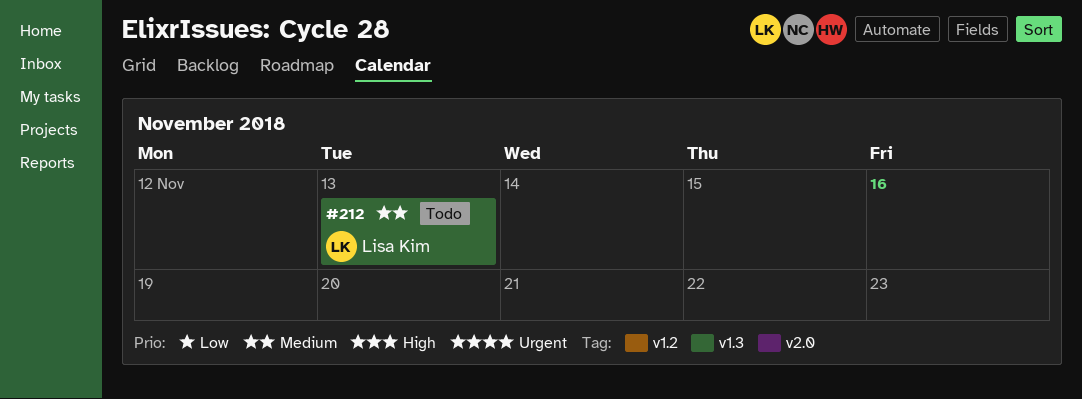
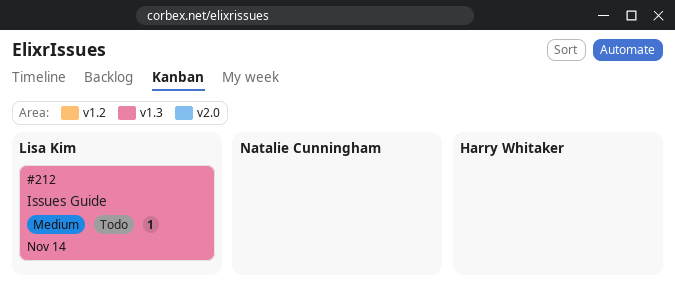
#212, due: Nov 13 -> Nov 14

